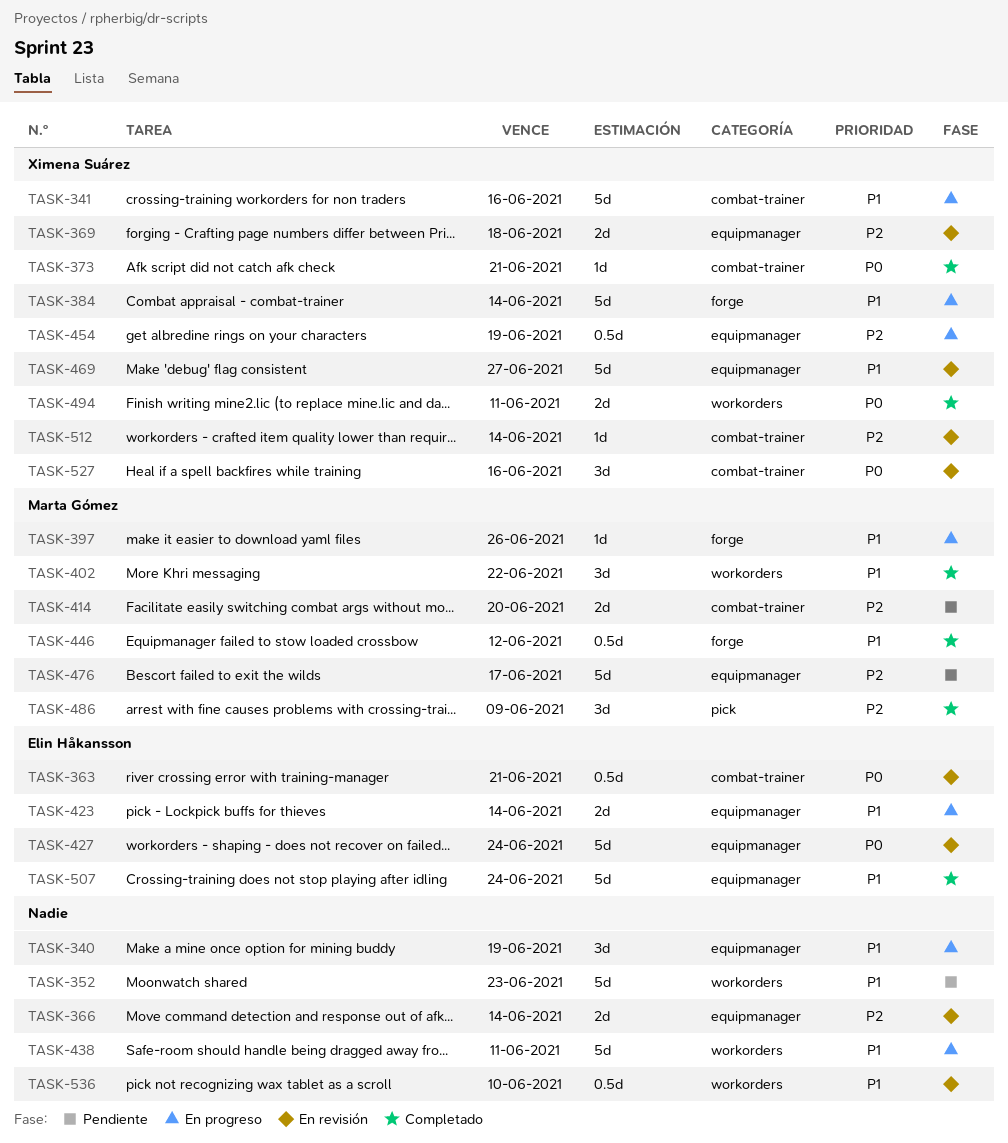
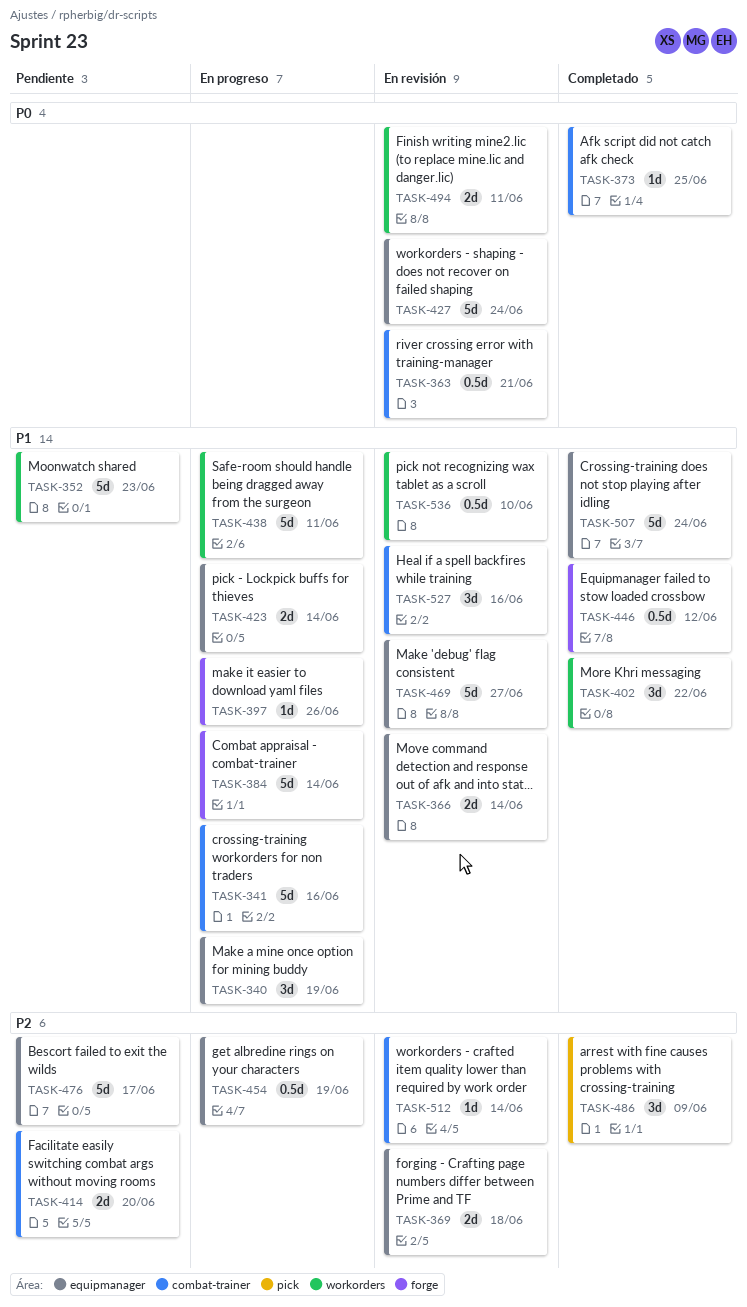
TASK-366, priority: P2 -> P1
TASK-373, due: Jun 21 -> Jun 25
TASK-494, status: Completado -> En revisión
TASK-527, priority: P0 -> P1

